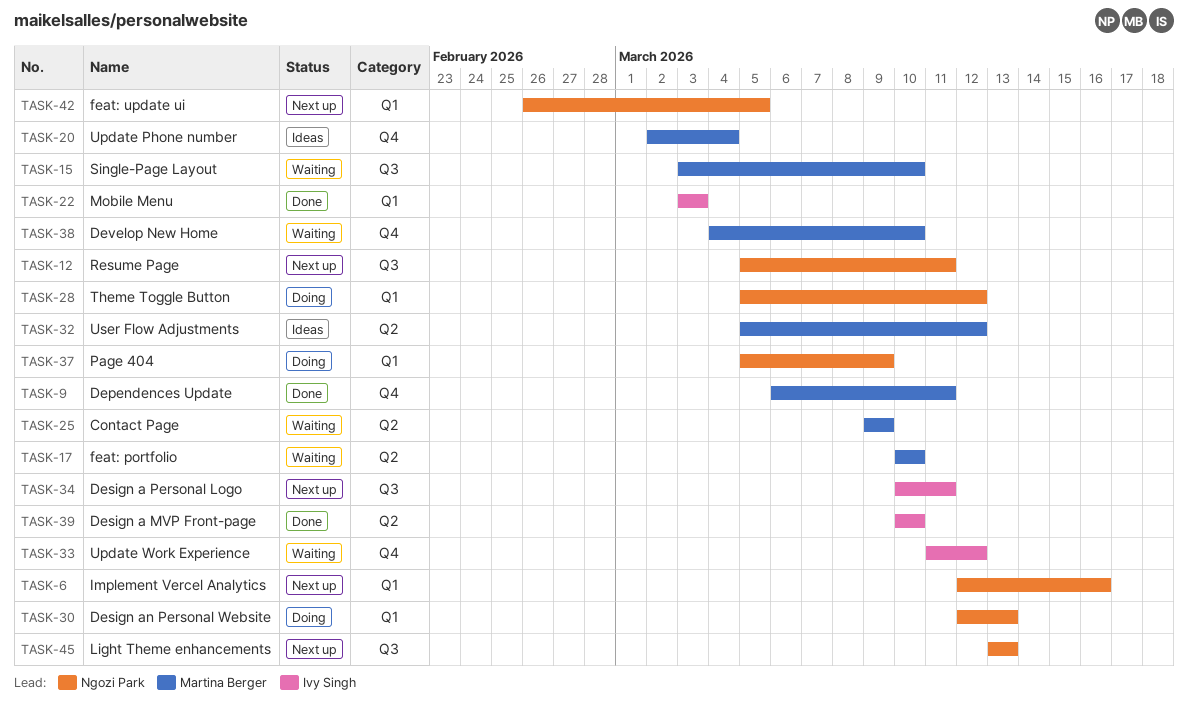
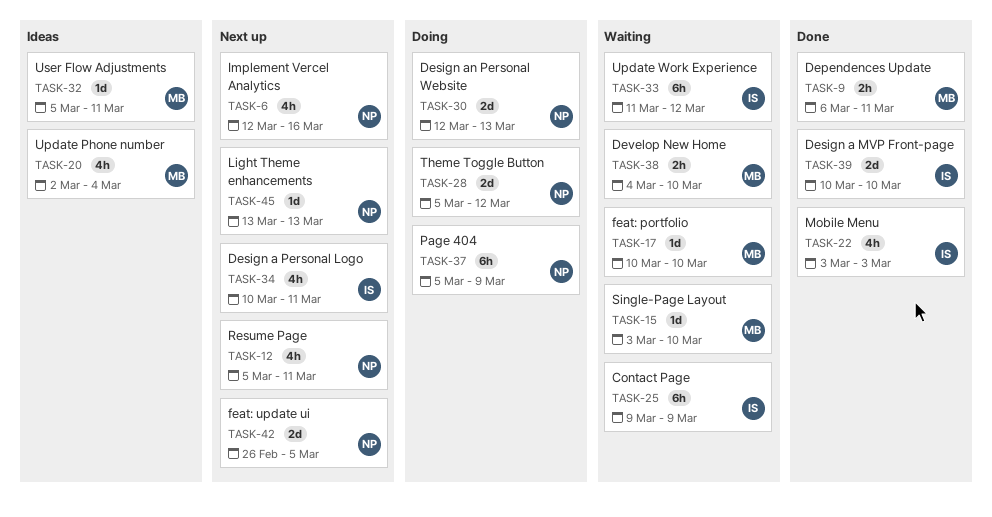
TASK-25, owner: Martina Berger -> Ivy Singh
TASK-32, due: Mar 12 -> Mar 11

